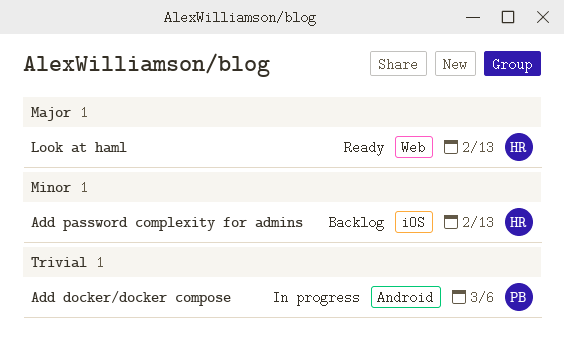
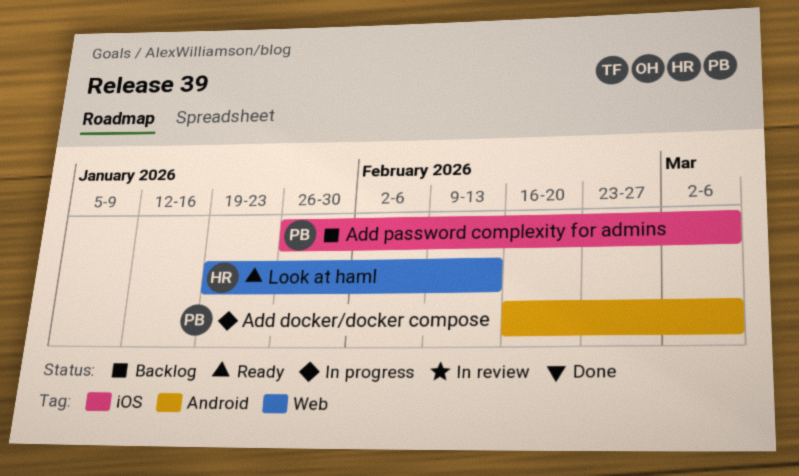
Add password complexity for admins, owner: HR -> PB
Add password complexity for admins, due: Feb 13 -> Mar 6

